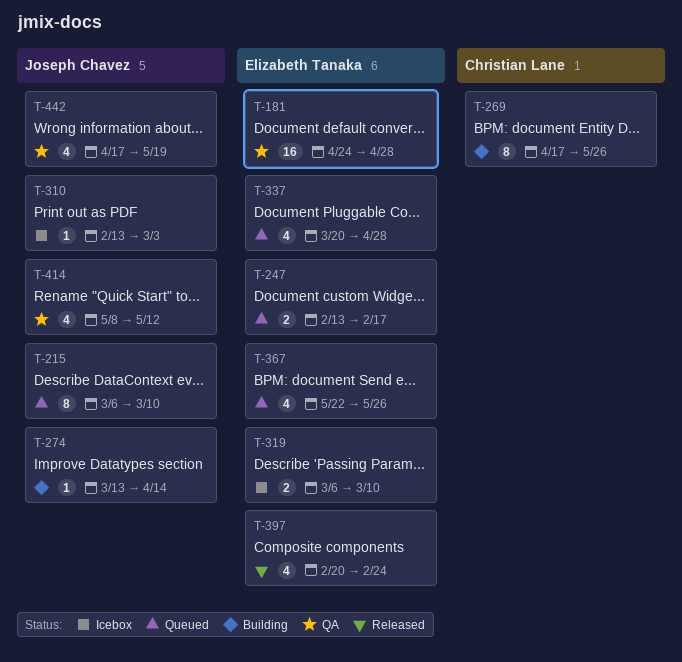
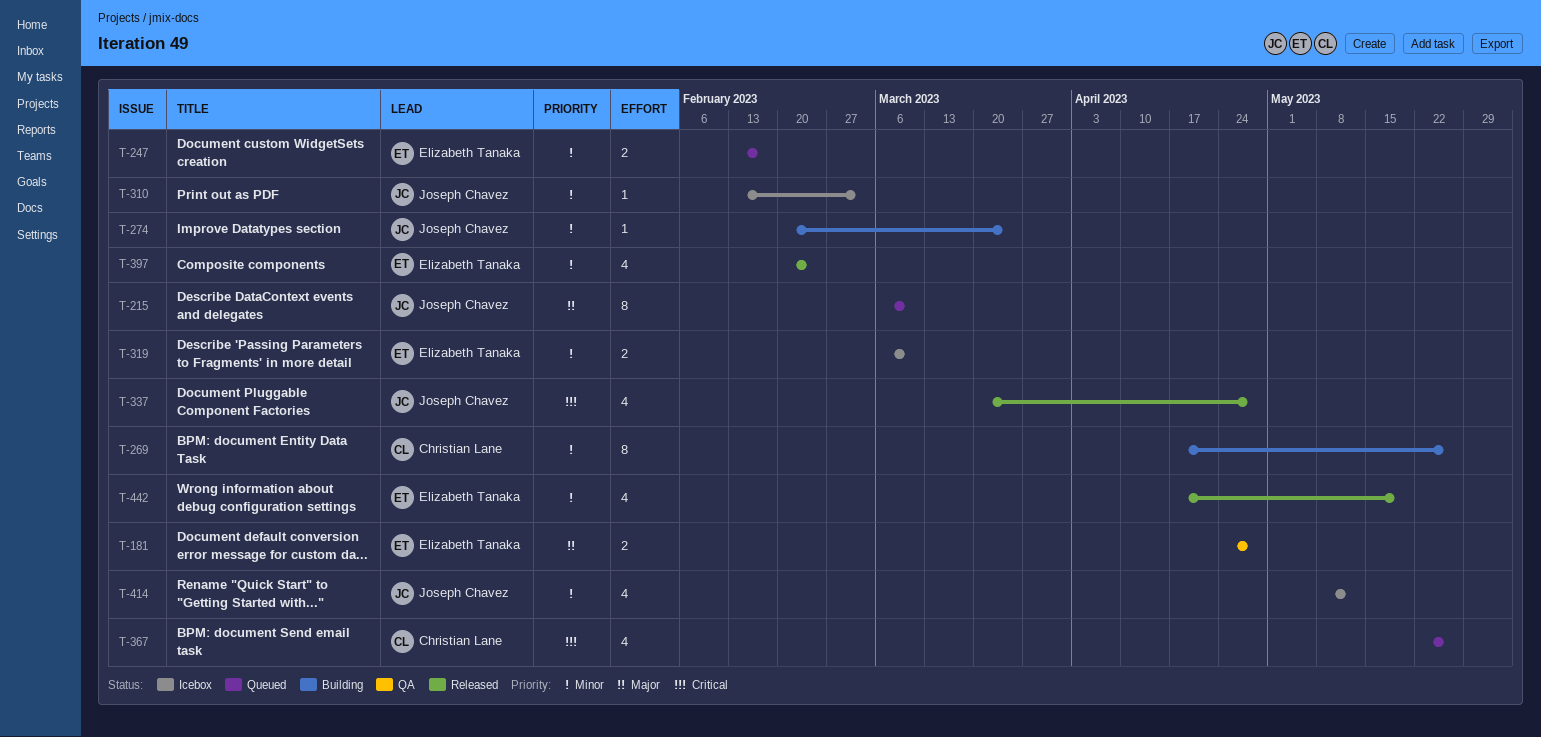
T-181, estimate: 16 -> 2
T-274, start: Mar 13 -> Feb 20
T-274, due: Apr 14 -> Mar 24
T-337, status: Queued -> Released
T-337, owner: Elizabeth Tanaka -> Joseph Chavez
T-367, owner: Elizabeth Tanaka -> Christian Lane
T-414, status: QA -> Icebox
T-442, status: QA -> Released
T-442, owner: Joseph Chavez -> Elizabeth Tanaka

